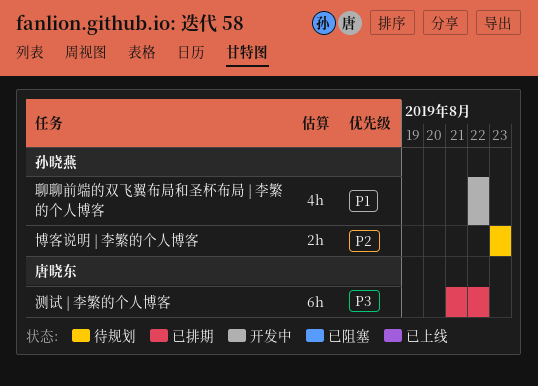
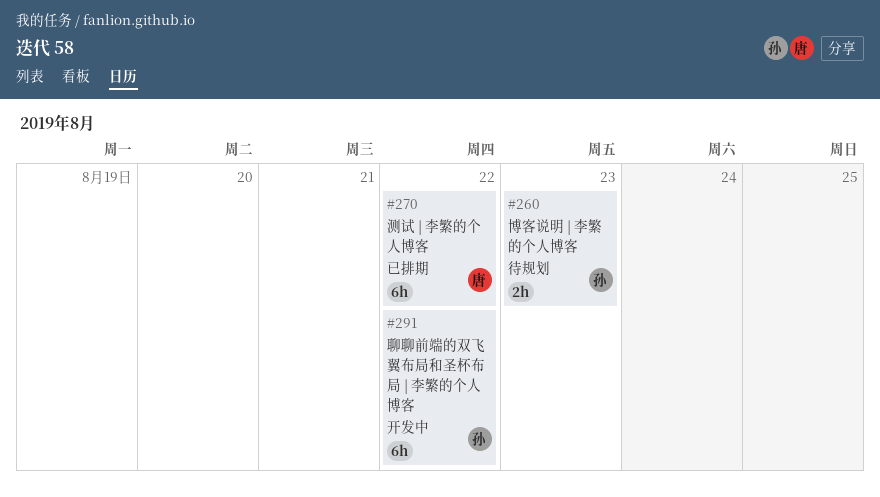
聊聊前端的双飞翼布局和圣杯布局 | 李繁的个人博客, estimate: 4h -> 6h

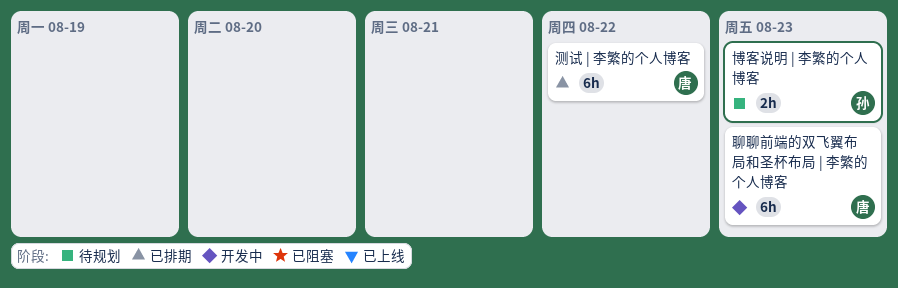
聊聊前端的双飞翼布局和圣杯布局 | 李繁的个人博客, owner: 孙 -> 唐
聊聊前端的双飞翼布局和圣杯布局 | 李繁的个人博客, due: Aug 22 -> Aug 23

